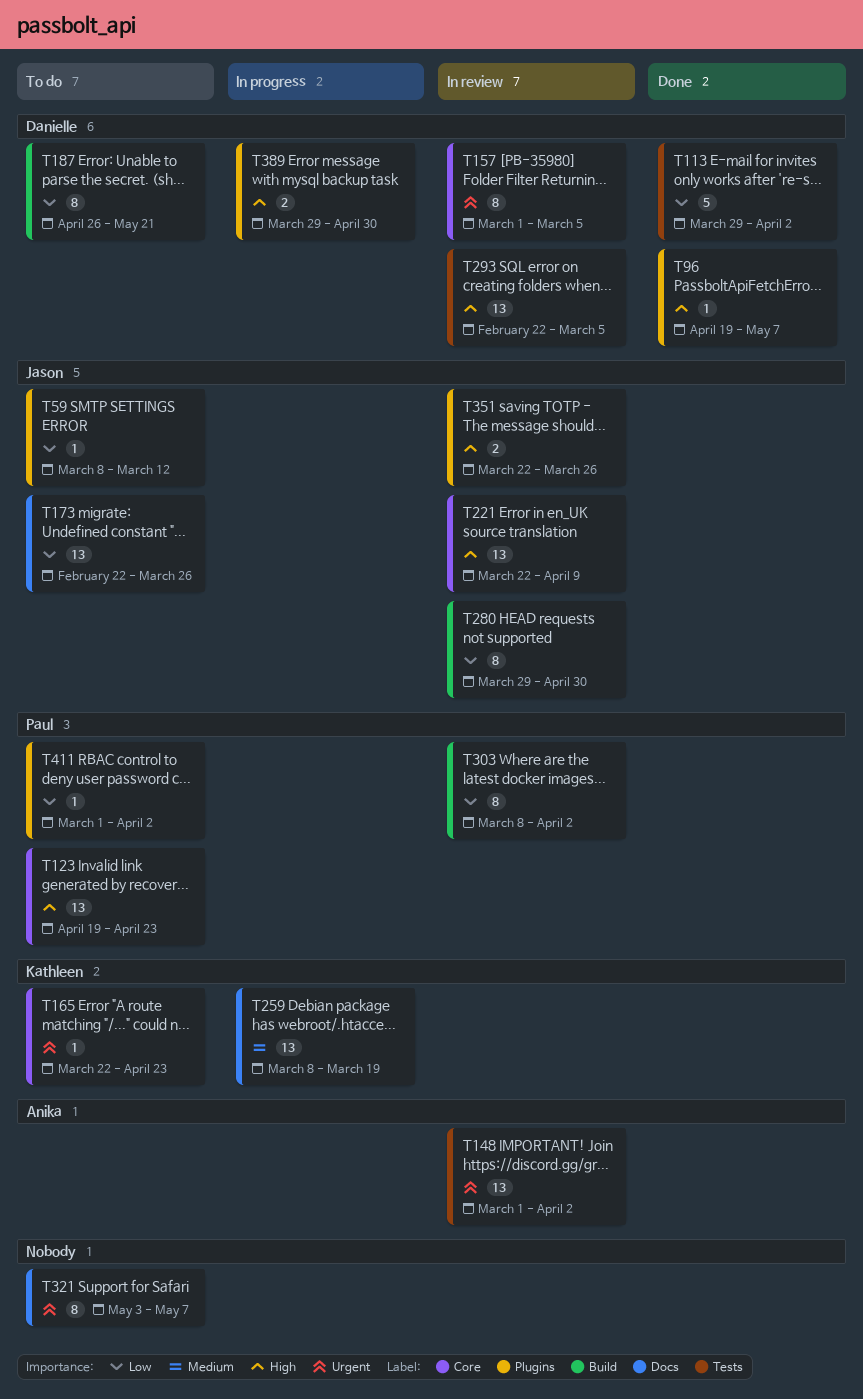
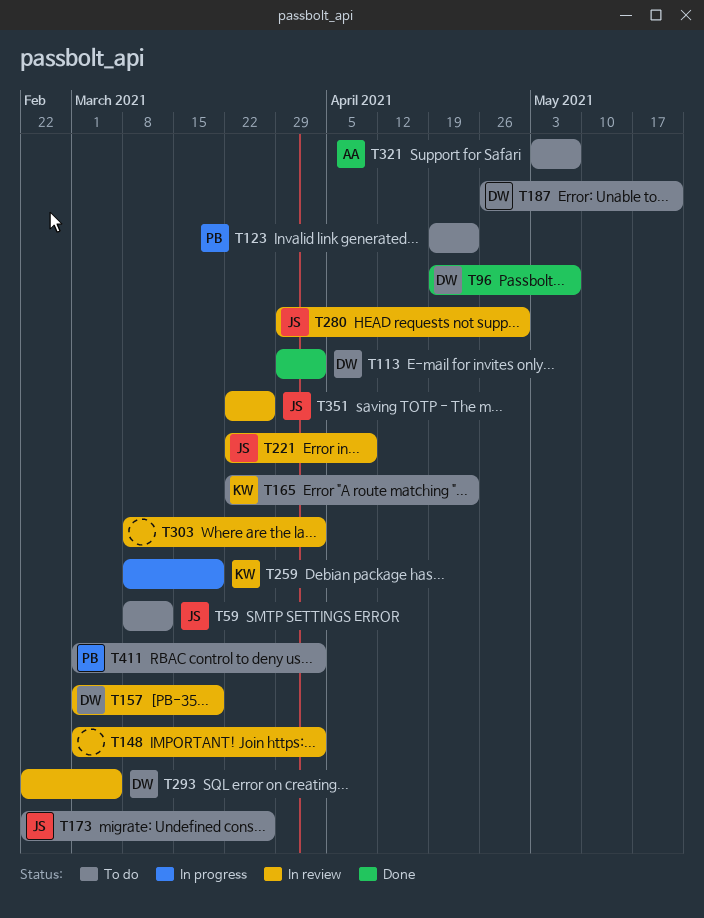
T148, owner: Anika -> none
T157, due: Mar 5 -> Mar 19
T303, owner: Paul -> none
T321, owner: none -> Anika
T389: present -> none

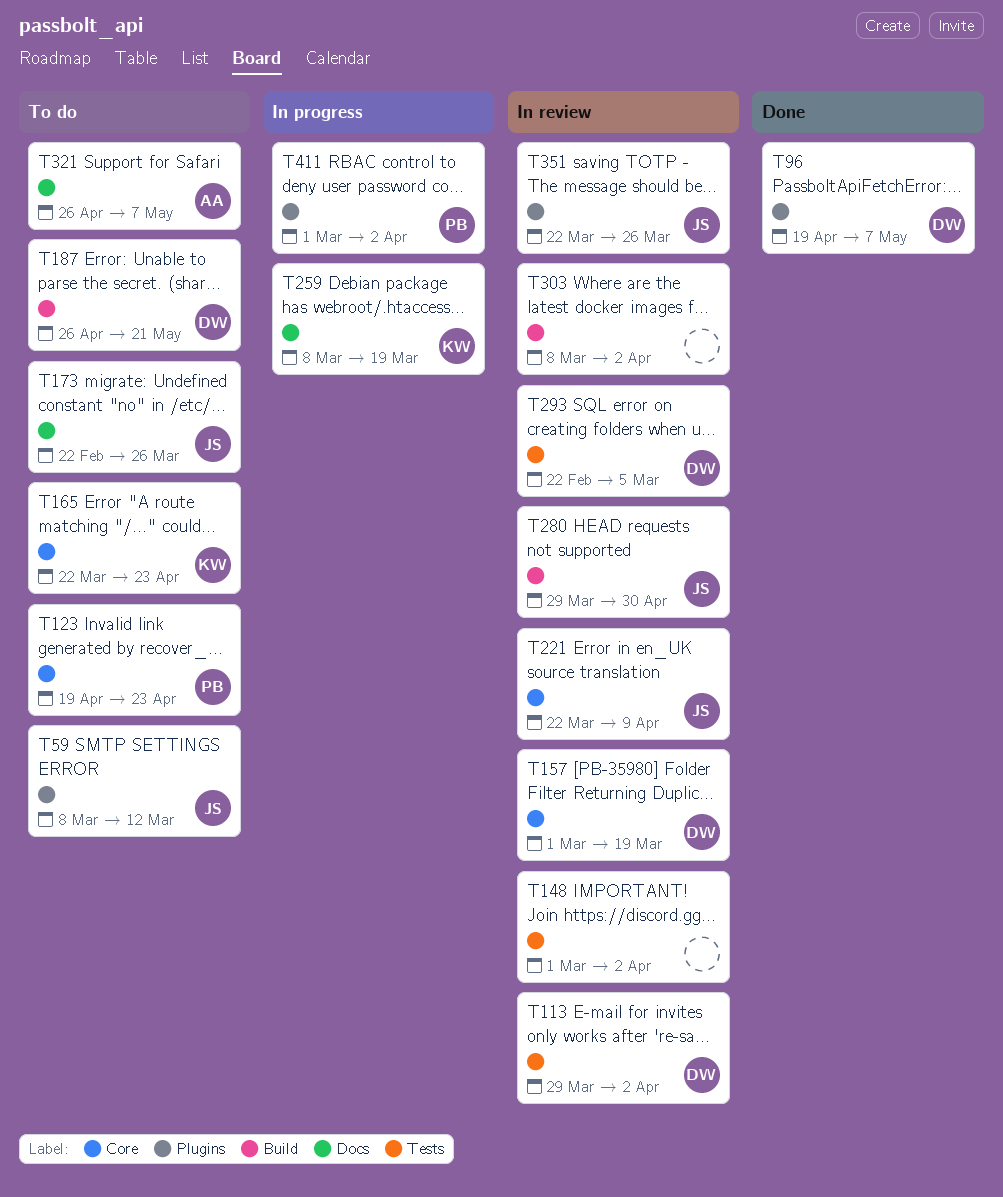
T113, status: Done -> In review
T321, start: May 3 -> Apr 26
T411, status: To do -> In progress

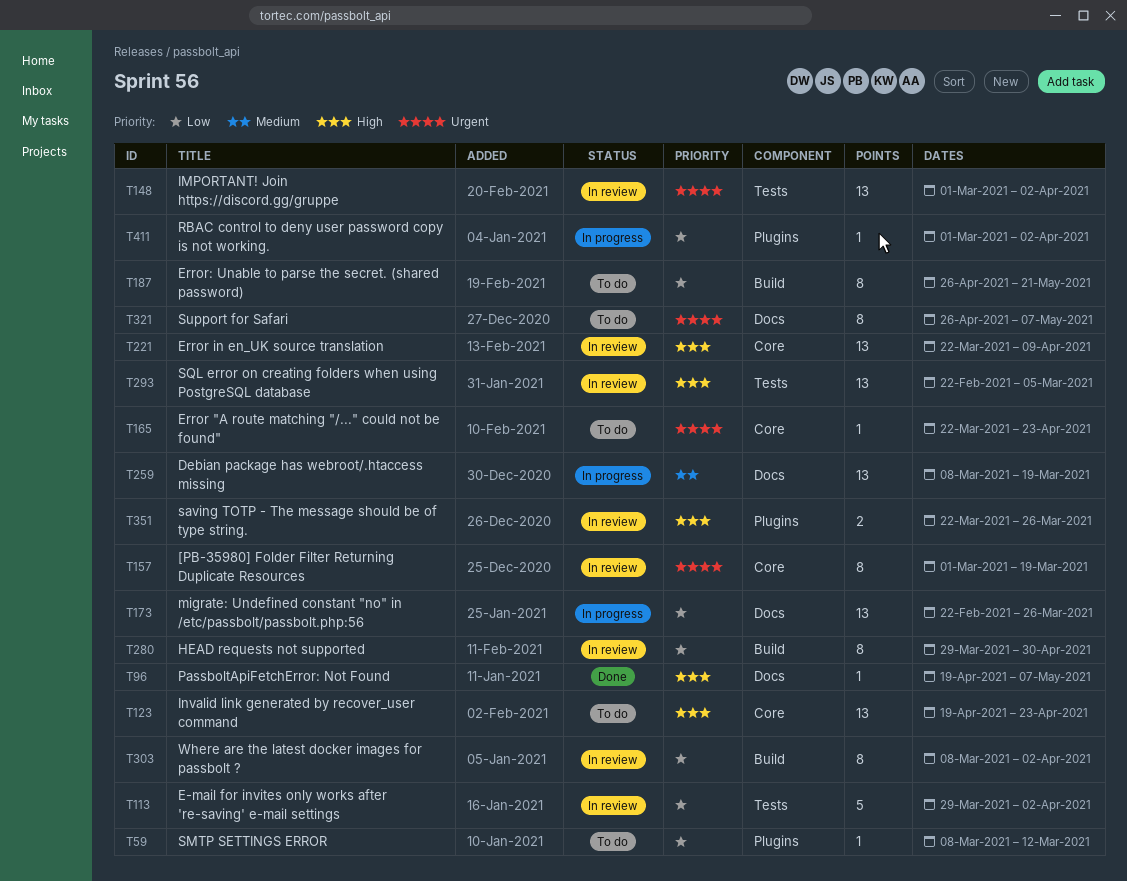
T96, label: Plugins -> Docs
T173, status: To do -> In progress

